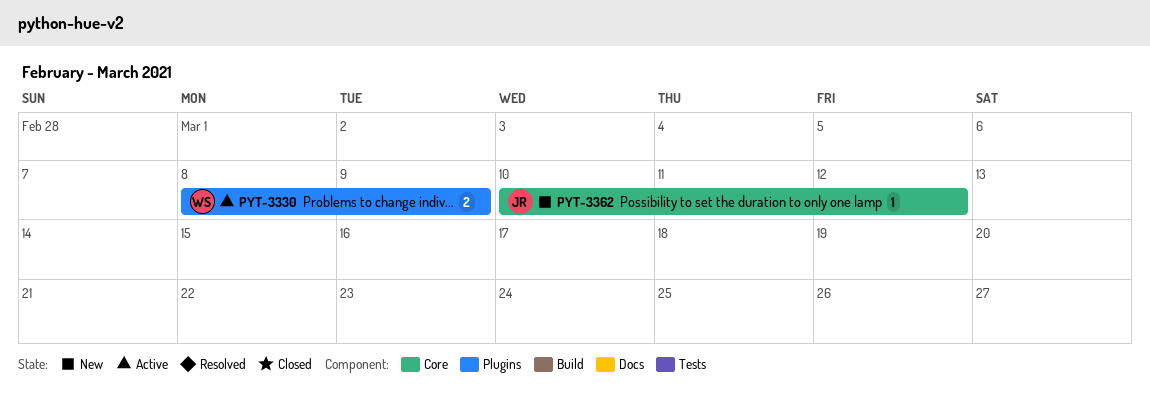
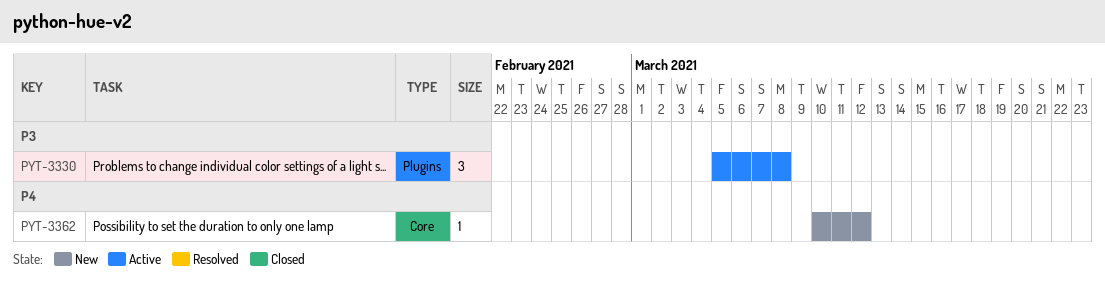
PYT-3330, estimate: 2 -> 3
PYT-3330, start: Mar 8 -> Mar 5
PYT-3330, due: Mar 9 -> Mar 8

